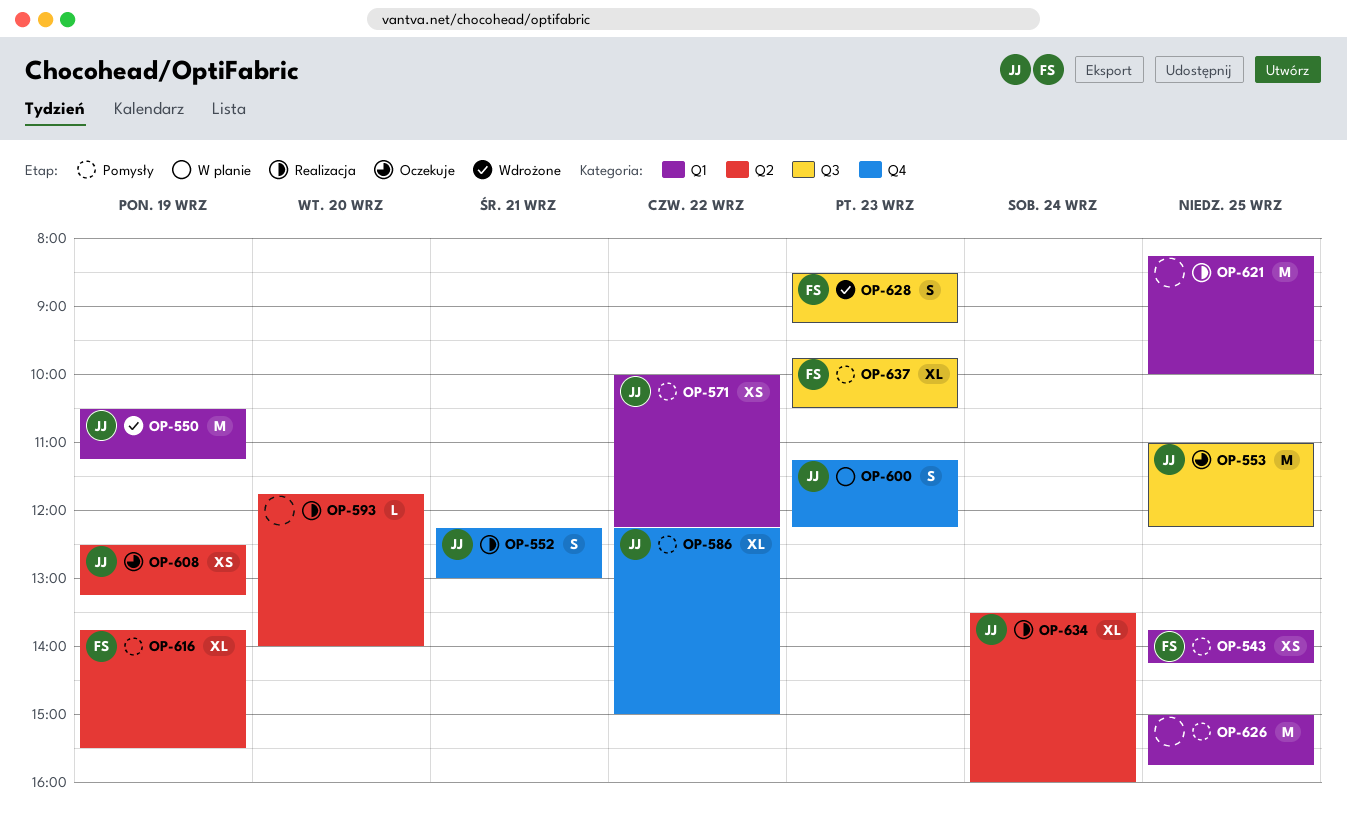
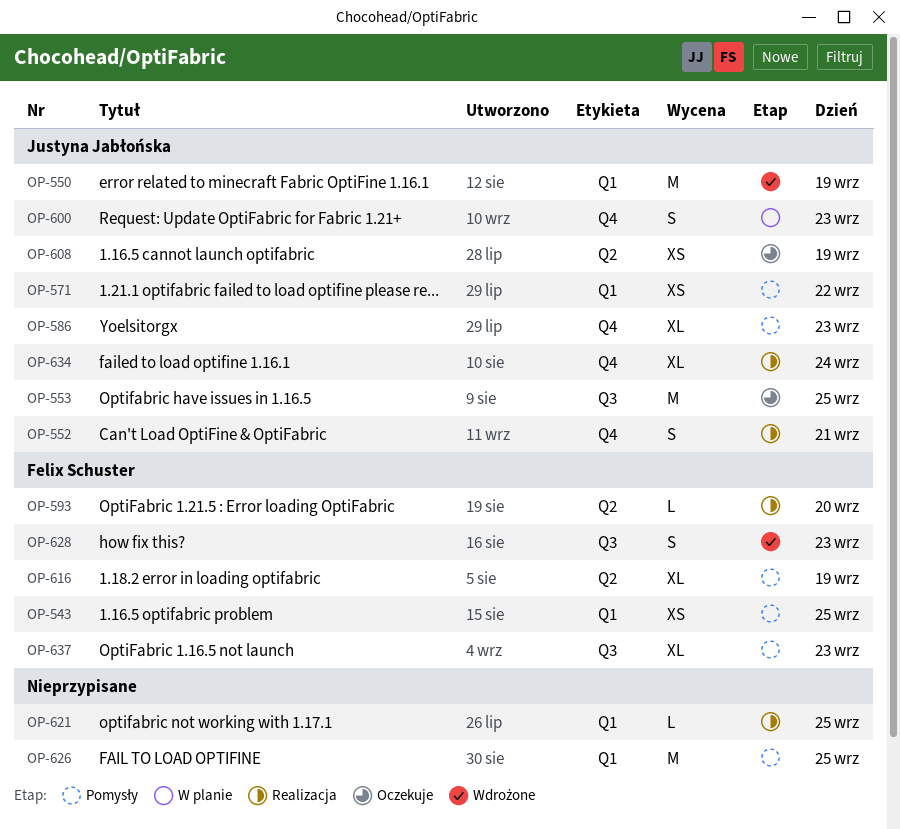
OP-586, day: Sep 22 -> Sep 23
OP-593, owner: none -> Felix Schuster
OP-621, estimate: M -> L
OP-634, label: Q2 -> Q4

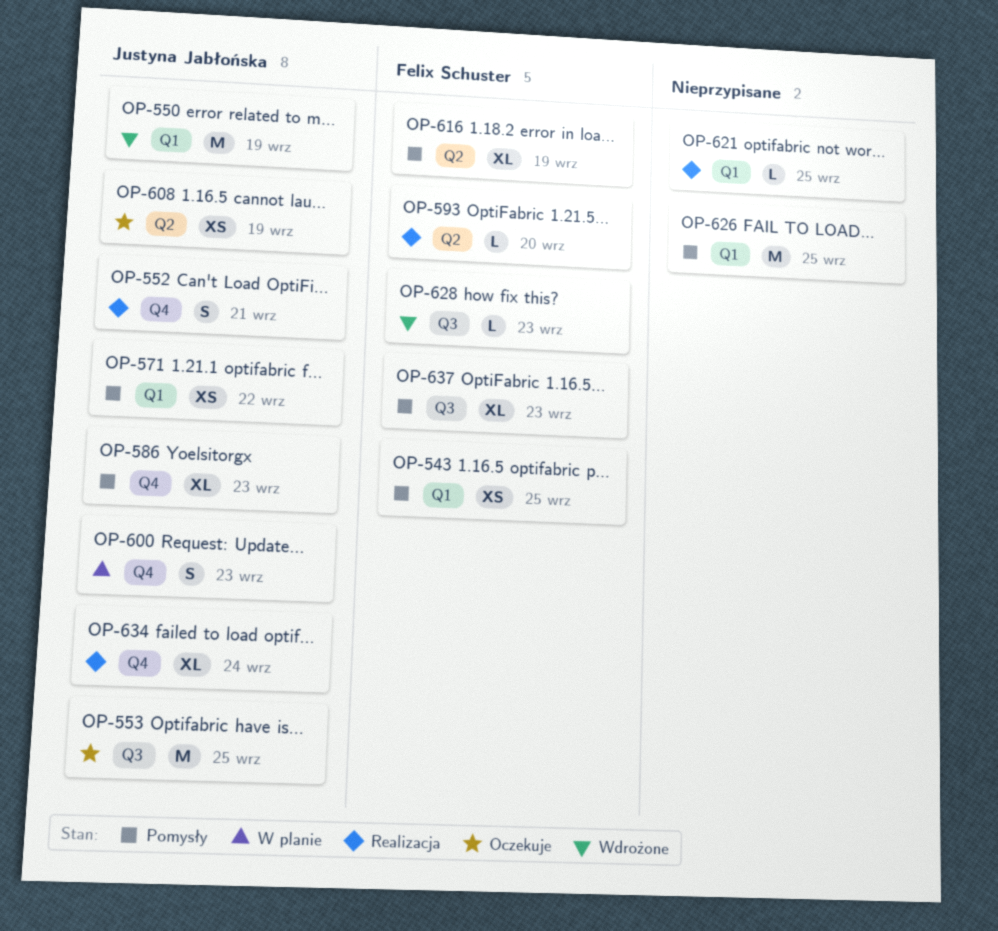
OP-628, estimate: S -> L

